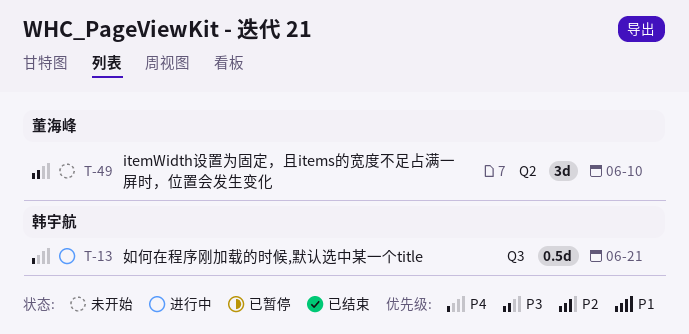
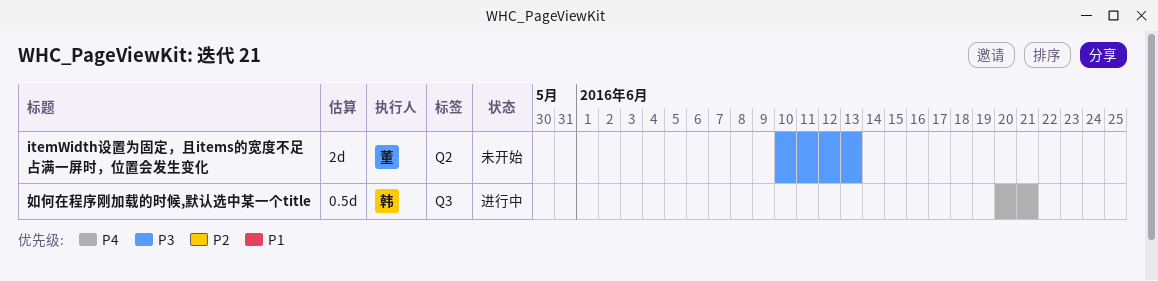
itemWidth设置为固定，且items的宽度不足占满一屏时，位置会发生变化, estimate: 3d -> 2d
itemWidth设置为固定，且items的宽度不足占满一屏时，位置会发生变化, due: Jun 10 -> Jun 13

